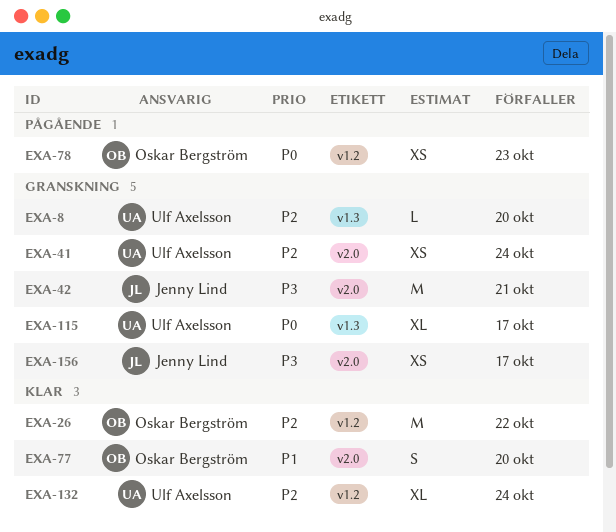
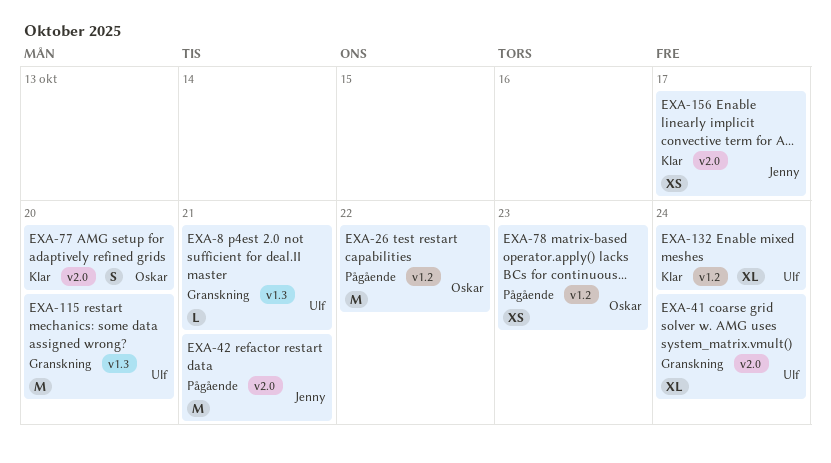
EXA-8, due: Oct 20 -> Oct 21
EXA-26, status: Klar -> Pågående
EXA-41, estimate: XS -> XL
EXA-42, status: Granskning -> Pågående
EXA-115, estimate: XL -> M
EXA-115, due: Oct 17 -> Oct 20
EXA-156, status: Granskning -> Klar

